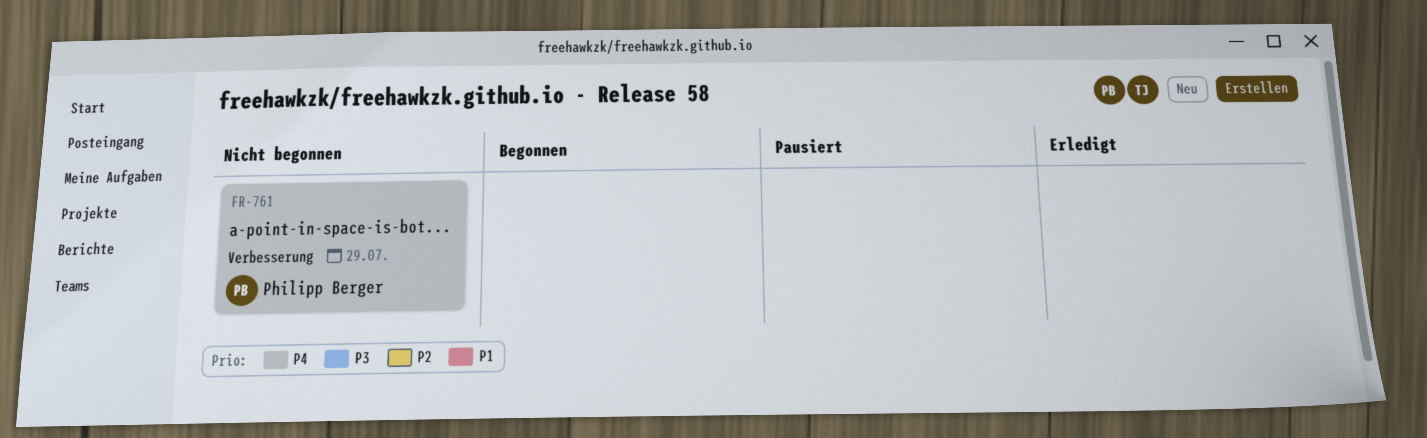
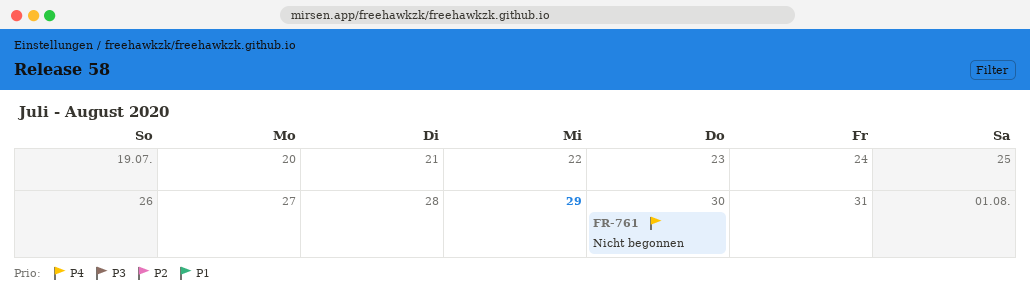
FR-761, due: Jul 29 -> Jul 30

